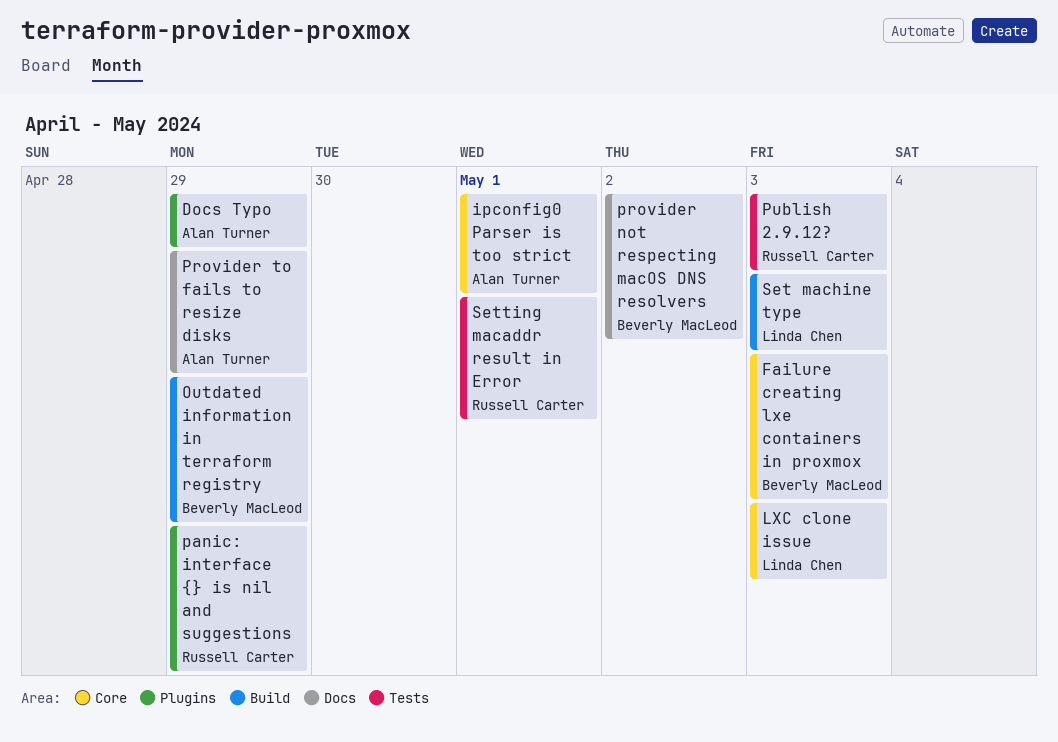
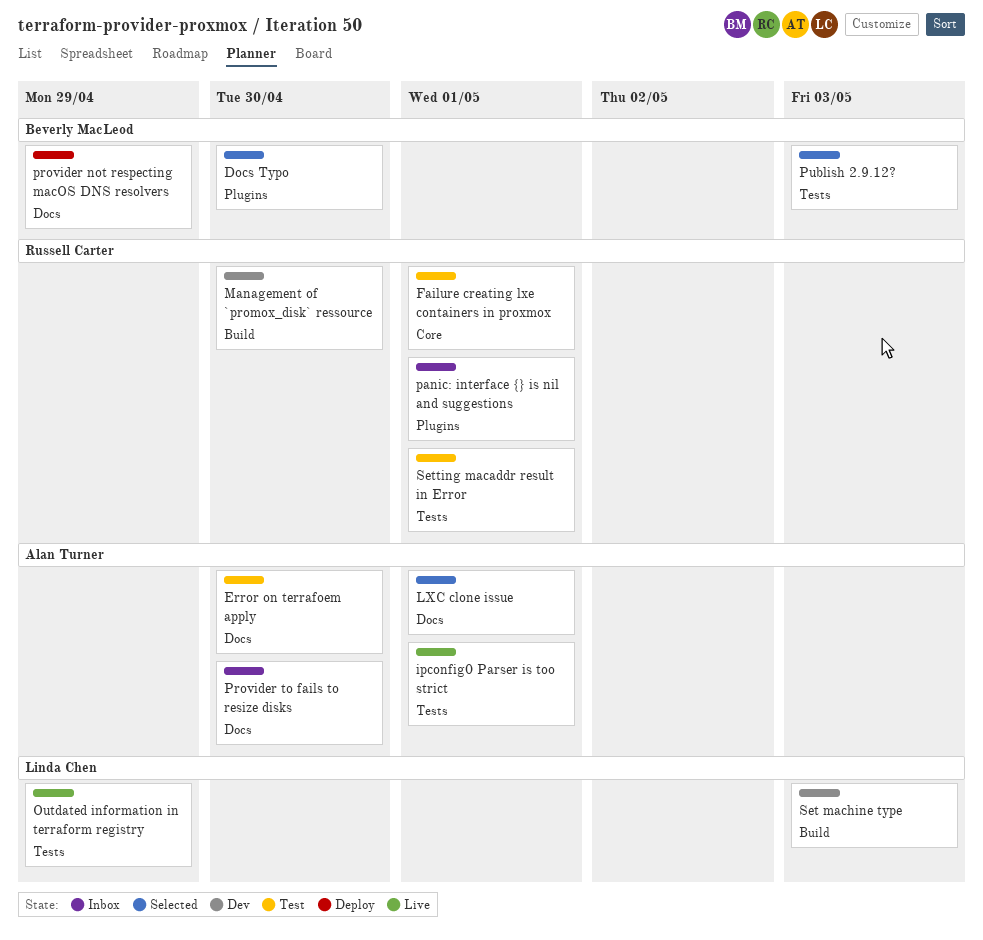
Docs Typo, owner: Alan Turner -> Beverly MacLeod
Docs Typo, due: Apr 29 -> Apr 30
Error on terrafoem apply: none -> present
Failure creating lxe containers in proxmox, owner: Beverly MacLeod -> Russell Carter
Failure creating lxe containers in proxmox, due: May 3 -> May 1
ipconfig0 Parser is too strict, label: Core -> Tests
LXC clone issue, owner: Linda Chen -> Alan Turner
LXC clone issue, label: Core -> Docs
LXC clone issue, due: May 3 -> May 1
Management of `promox_disk` ressource: none -> present
Outdated information in terraform registry, owner: Beverly MacLeod -> Linda Chen
Outdated information in terraform registry, label: Build -> Tests
panic: interface {} is nil and suggestions, due: Apr 29 -> May 1
provider not respecting macOS DNS resolvers, due: May 2 -> Apr 29
Provider to fails to resize disks, due: Apr 29 -> Apr 30
Publish 2.9.12?, owner: Russell Carter -> Beverly MacLeod

